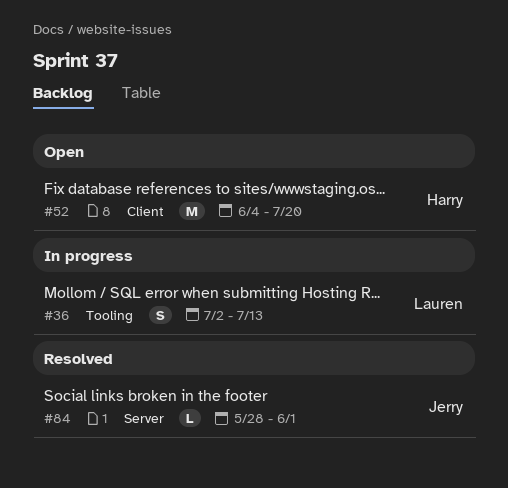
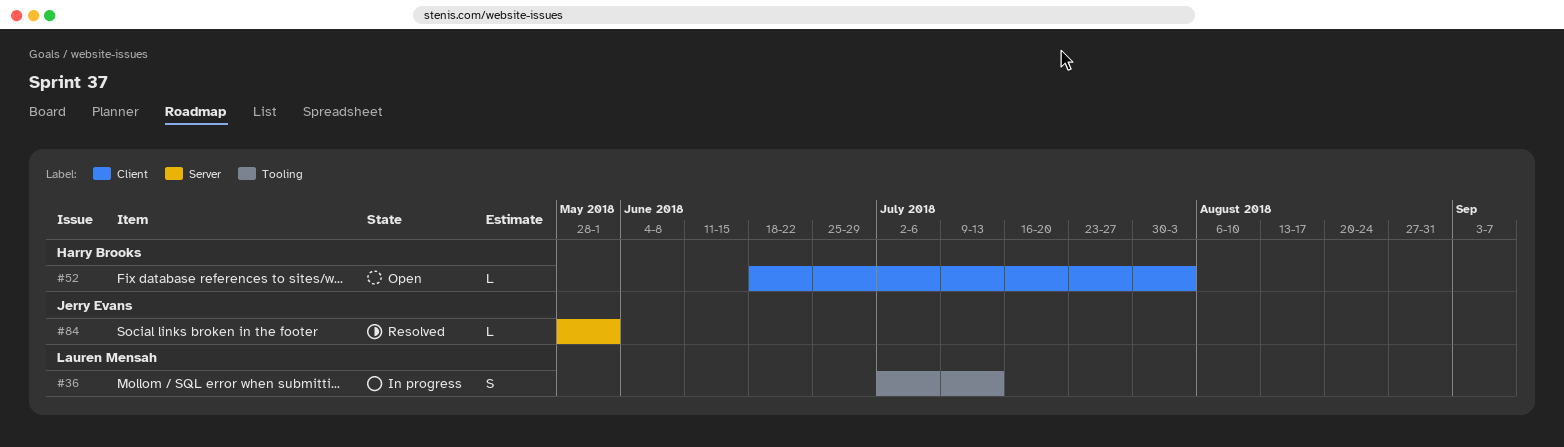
#52, estimate: M -> L
#52, start: Jun 4 -> Jun 18
#52, due: Jul 20 -> Aug 3

